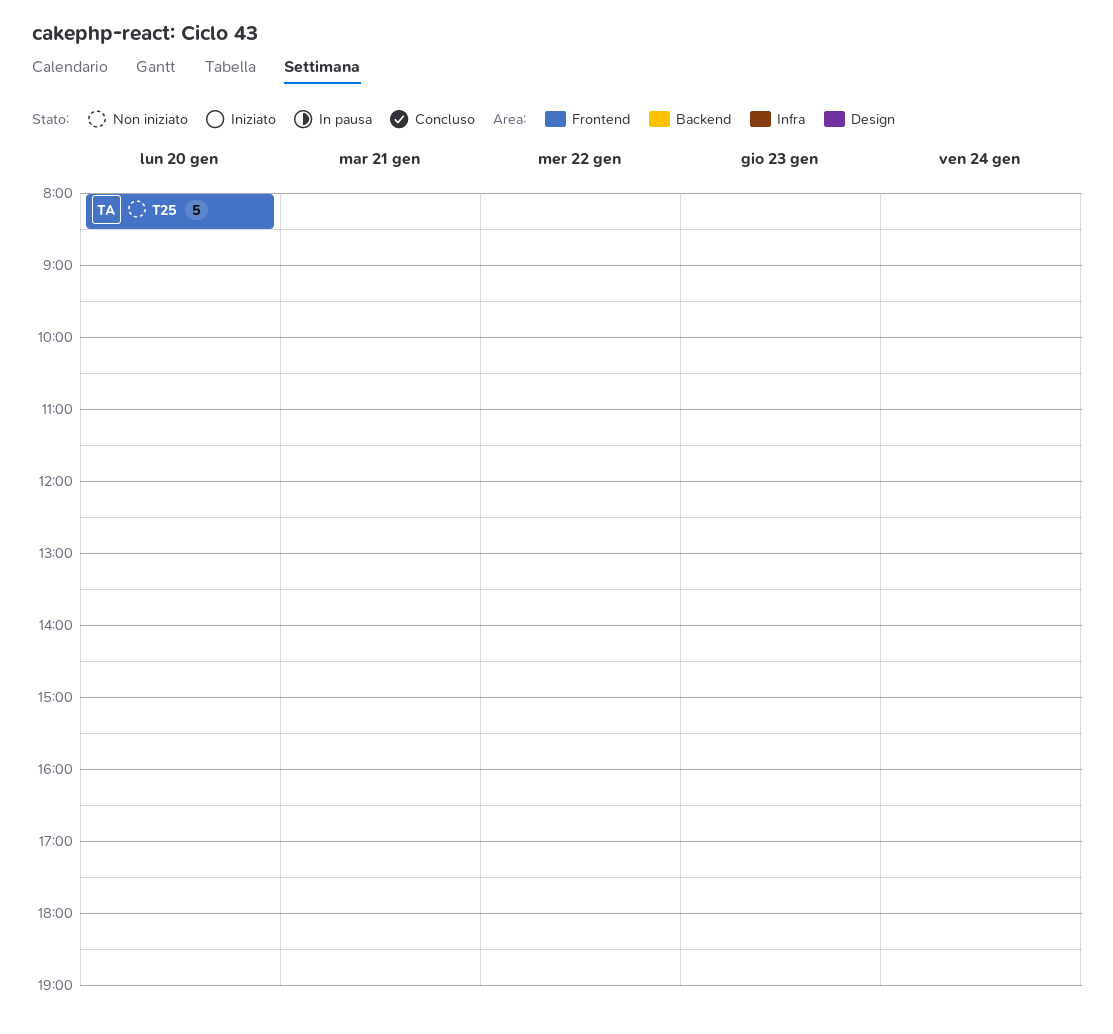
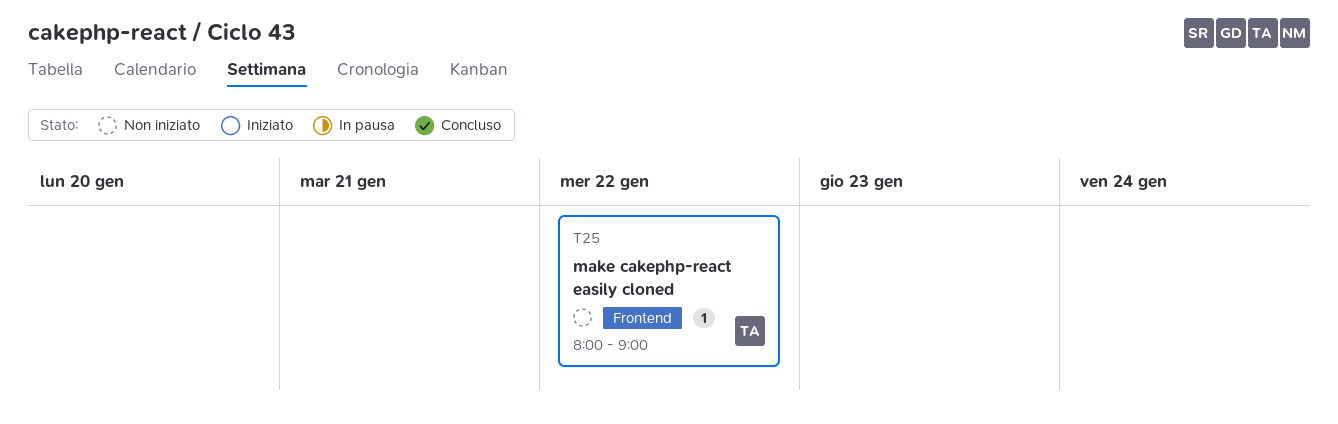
T25, estimate: 5 -> 1
T25, day: Jan 20 -> Jan 22
T25, ends: 08:30 -> 09:00

